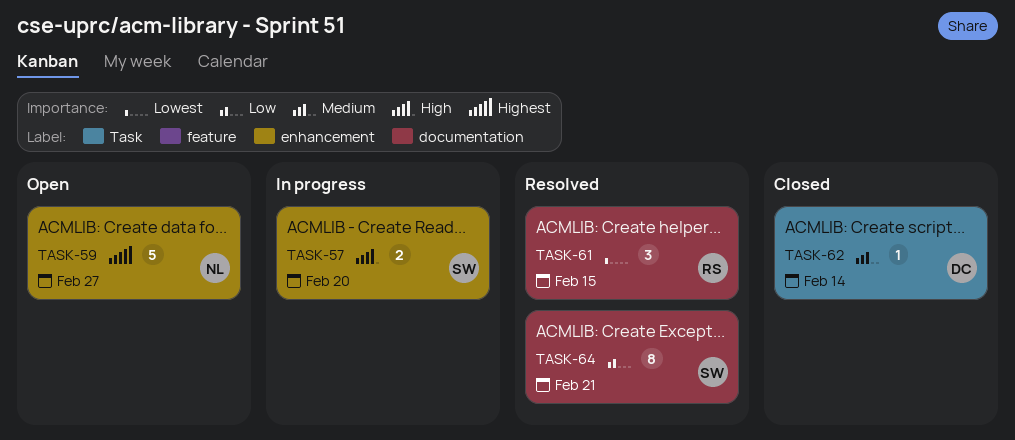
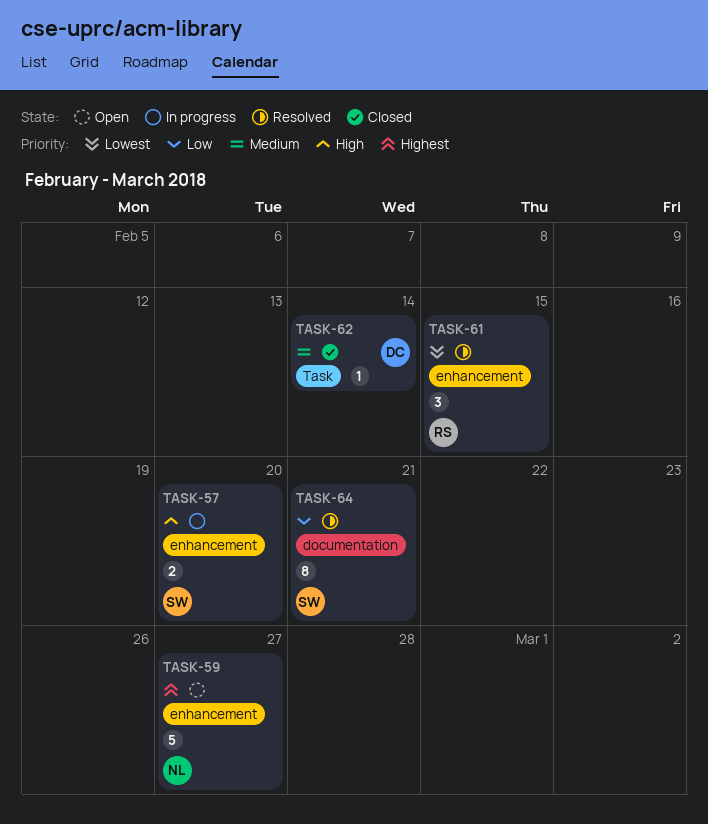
TASK-61, label: documentation -> enhancement

